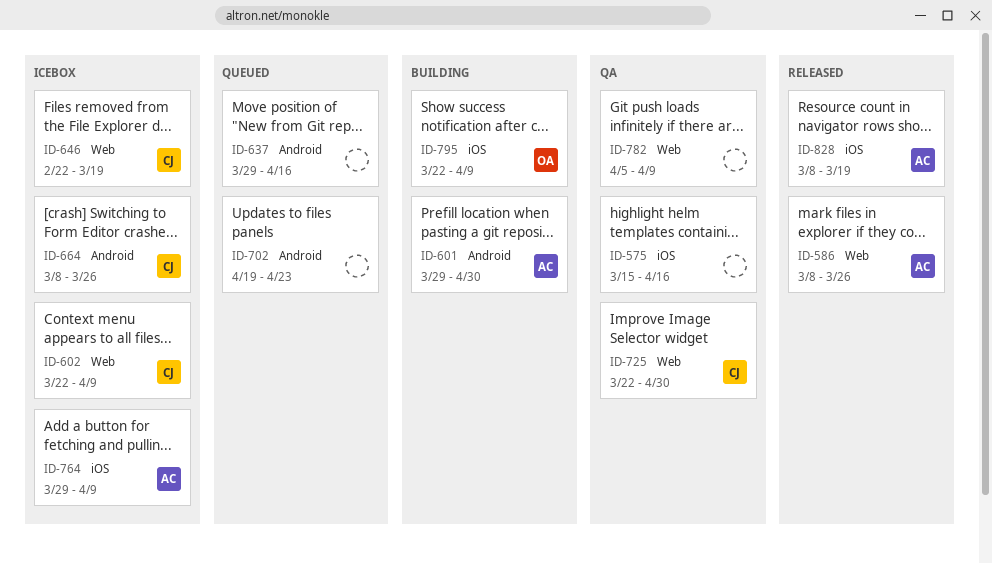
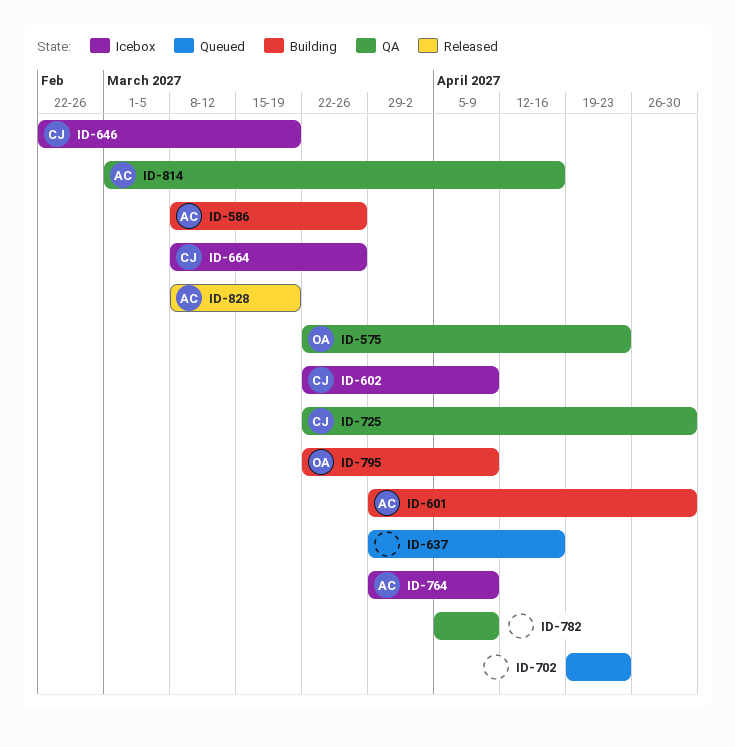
ID-575, owner: none -> OA
ID-575, start: Mar 15 -> Mar 22
ID-575, due: Apr 16 -> Apr 23
ID-586, status: Released -> Building
ID-814: none -> present

